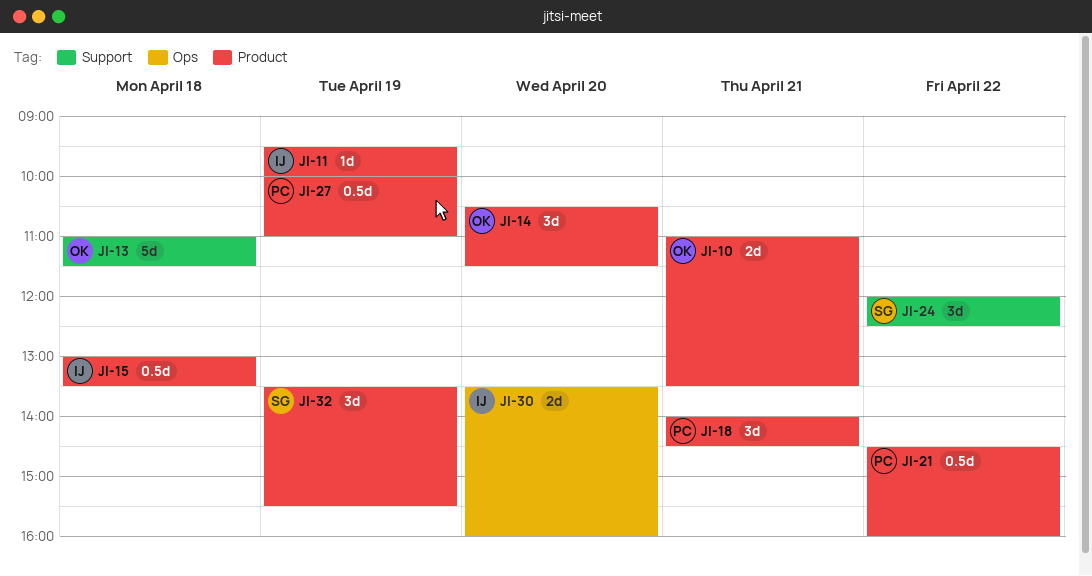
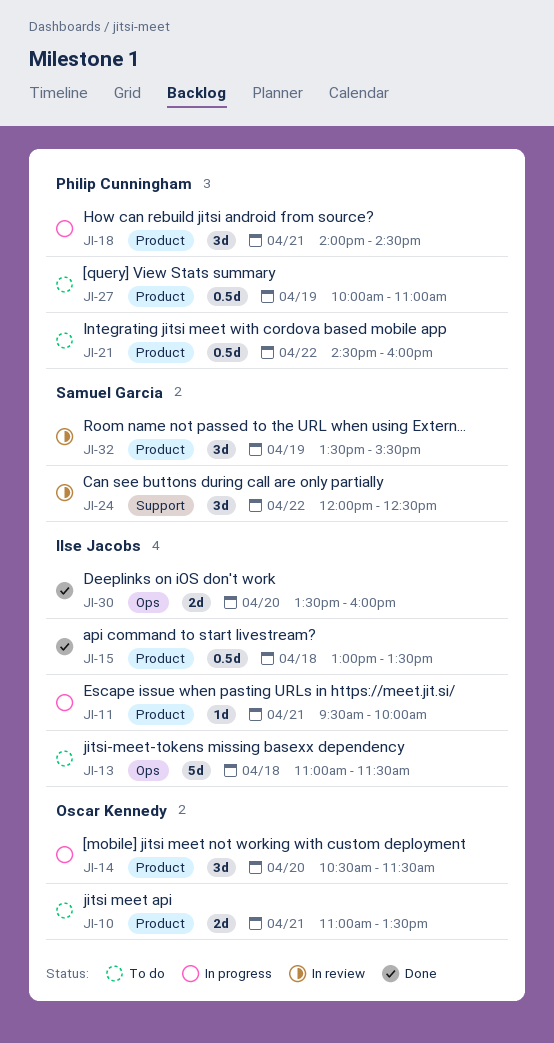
JI-11, day: Apr 19 -> Apr 21
JI-13, owner: Oscar Kennedy -> Ilse Jacobs
JI-13, label: Support -> Ops

